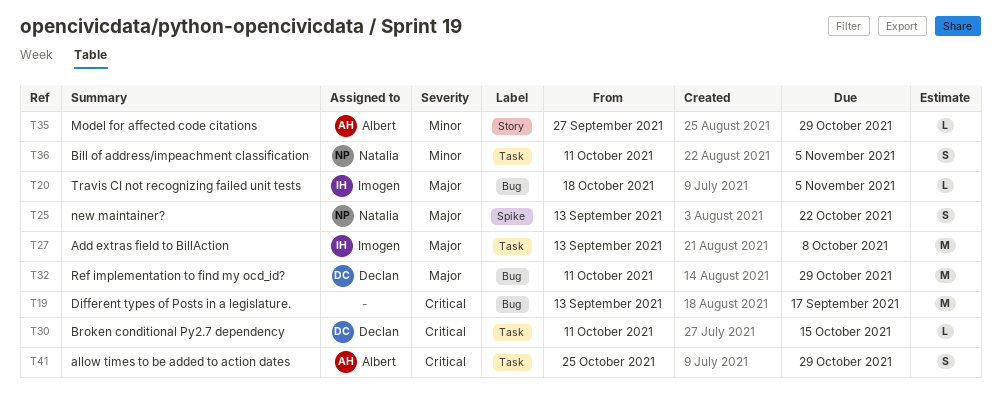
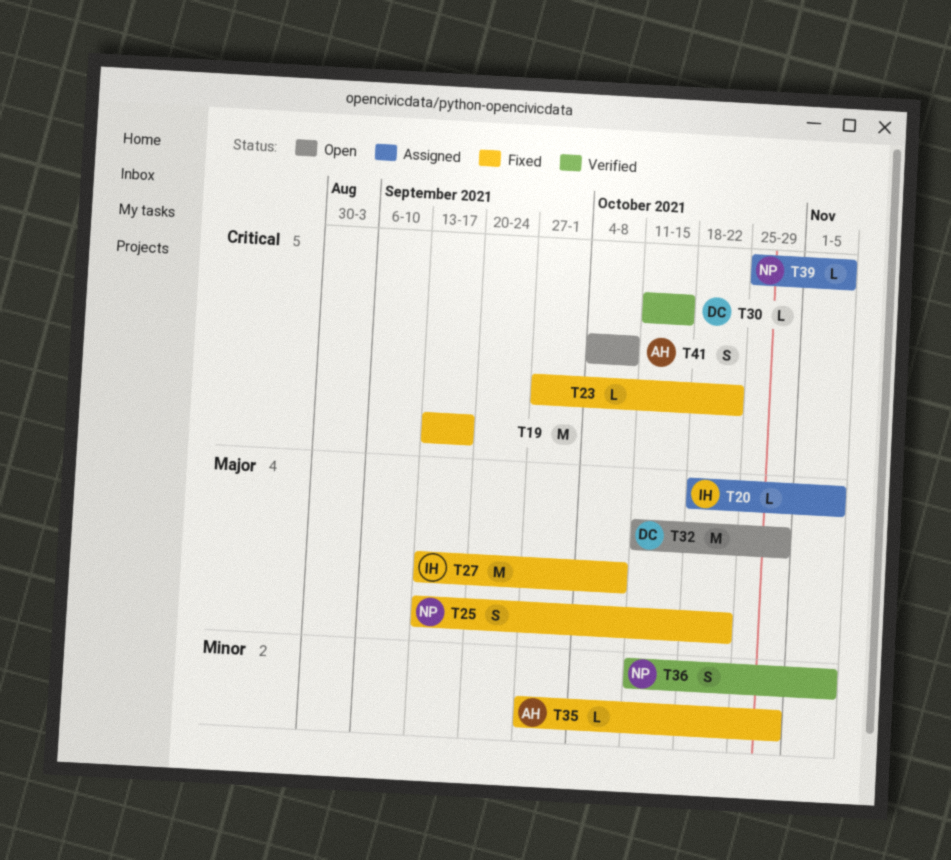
T23: none -> present
T39: none -> present
T41, start: Oct 25 -> Oct 4
T41, due: Oct 29 -> Oct 8

